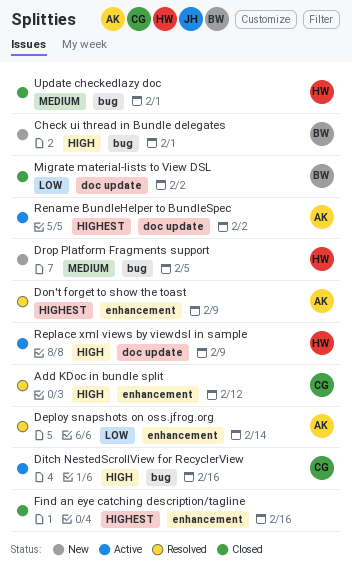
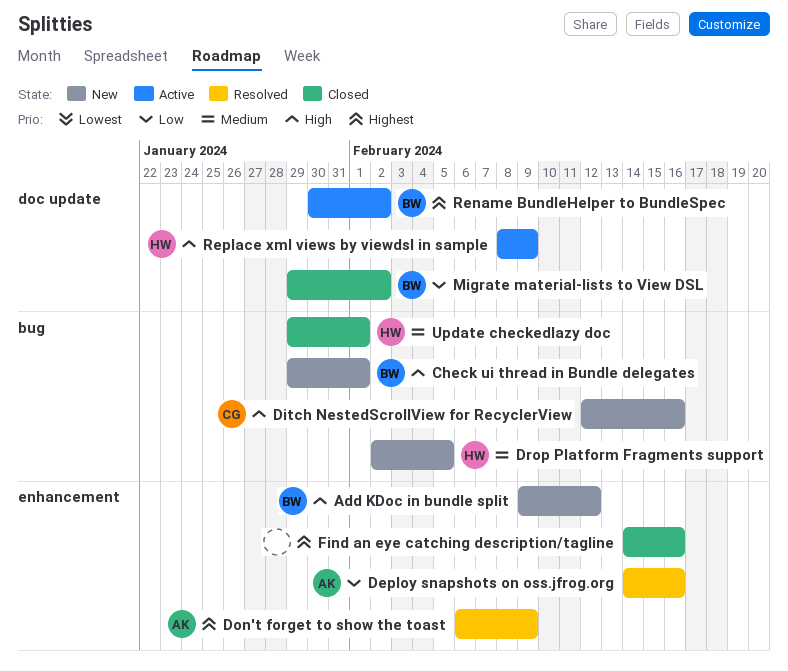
Add KDoc in bundle split, status: Resolved -> New
Add KDoc in bundle split, owner: CG -> BW
Deploy snapshots on oss.jfrog.org, due: Feb 14 -> Feb 16
Ditch NestedScrollView for RecyclerView, status: Active -> New
Rename BundleHelper to BundleSpec, owner: AK -> BW

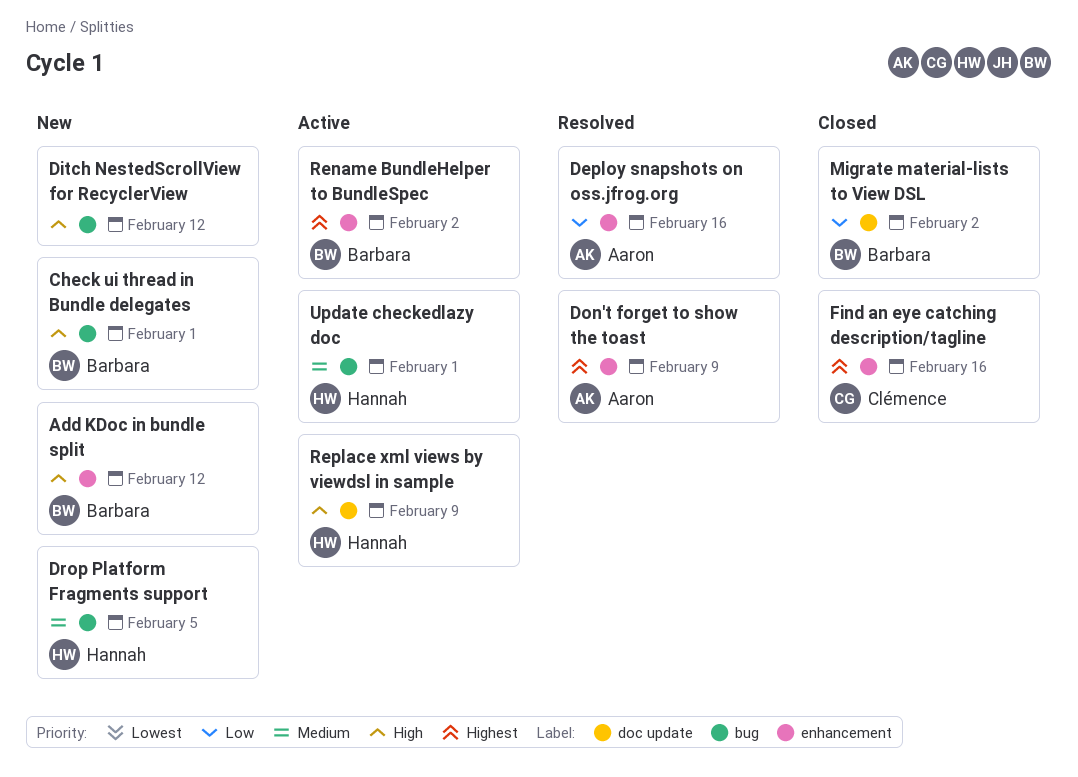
Ditch NestedScrollView for RecyclerView, owner: Clémence -> none
Ditch NestedScrollView for RecyclerView, due: Feb 16 -> Feb 12
Find an eye catching description/tagline, owner: none -> Clémence
Rename BundleHelper to BundleSpec, label: doc update -> enhancement
Update checkedlazy doc, status: Closed -> Active

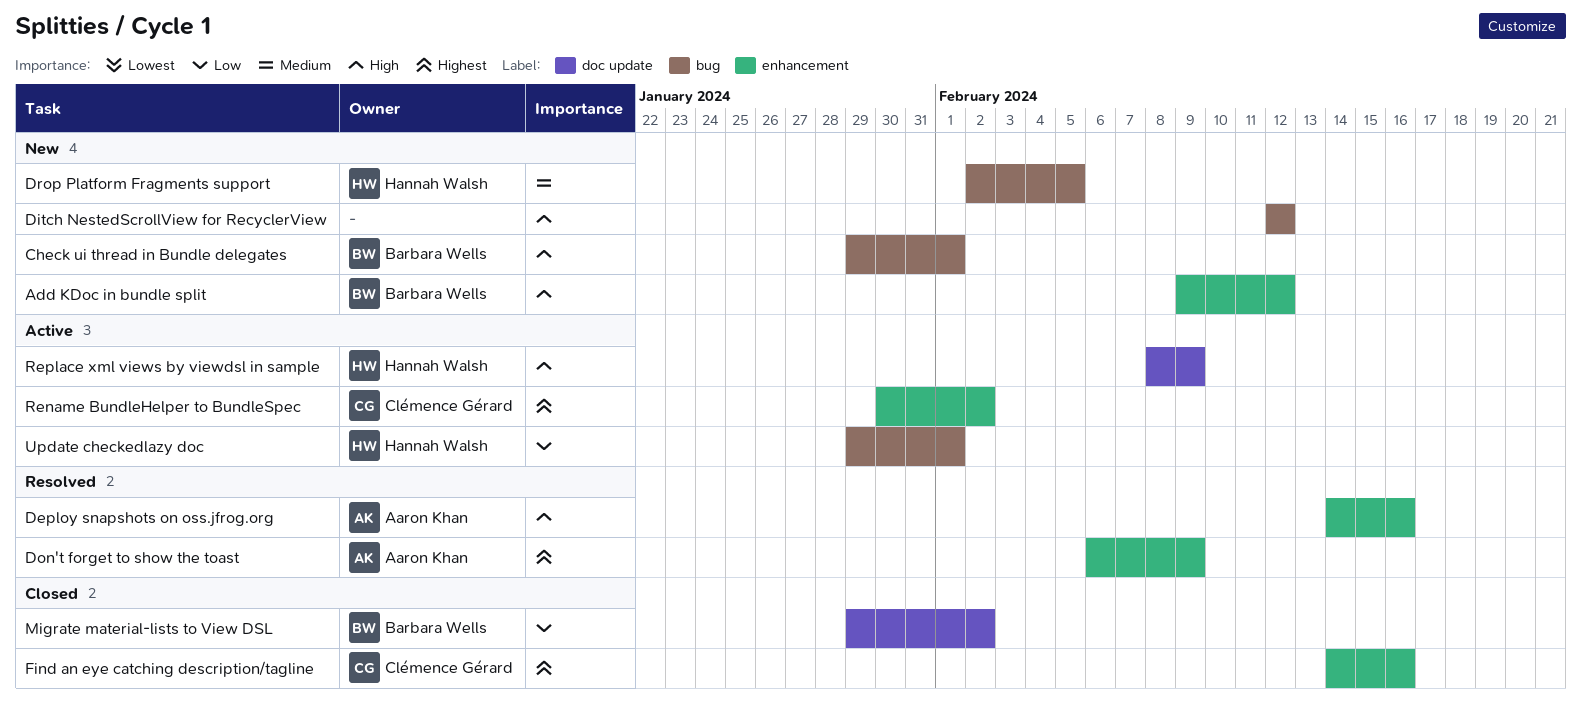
Deploy snapshots on oss.jfrog.org, priority: Low -> High
Rename BundleHelper to BundleSpec, owner: Barbara Wells -> Clémence Gérard
Update checkedlazy doc, priority: Medium -> Low

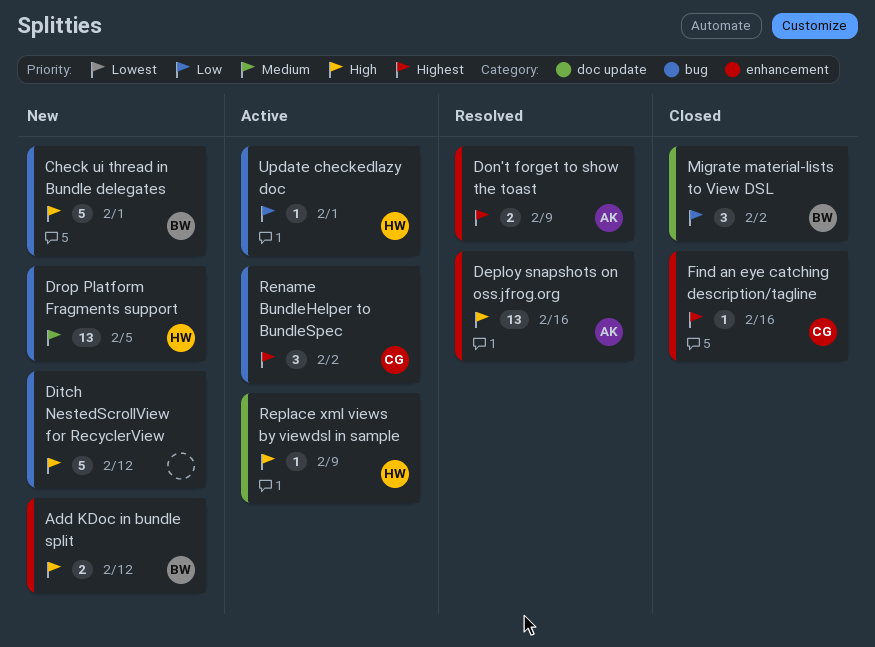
Rename BundleHelper to BundleSpec, label: enhancement -> bug

